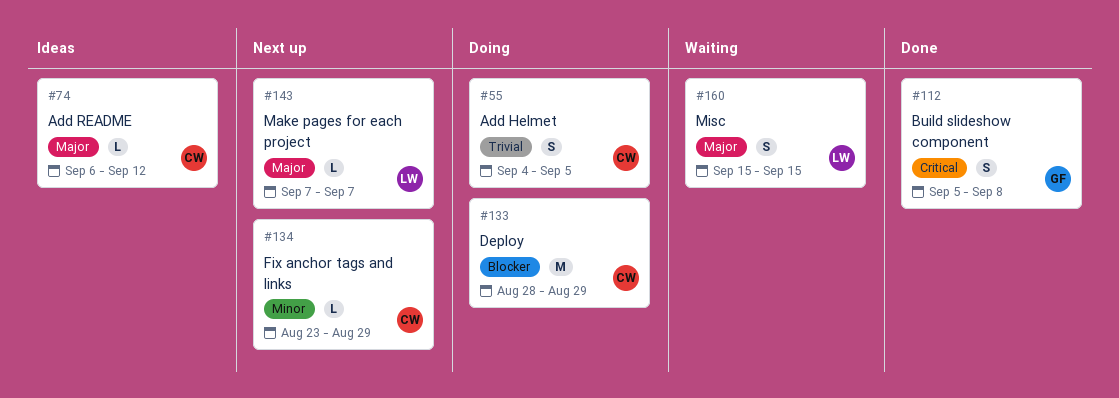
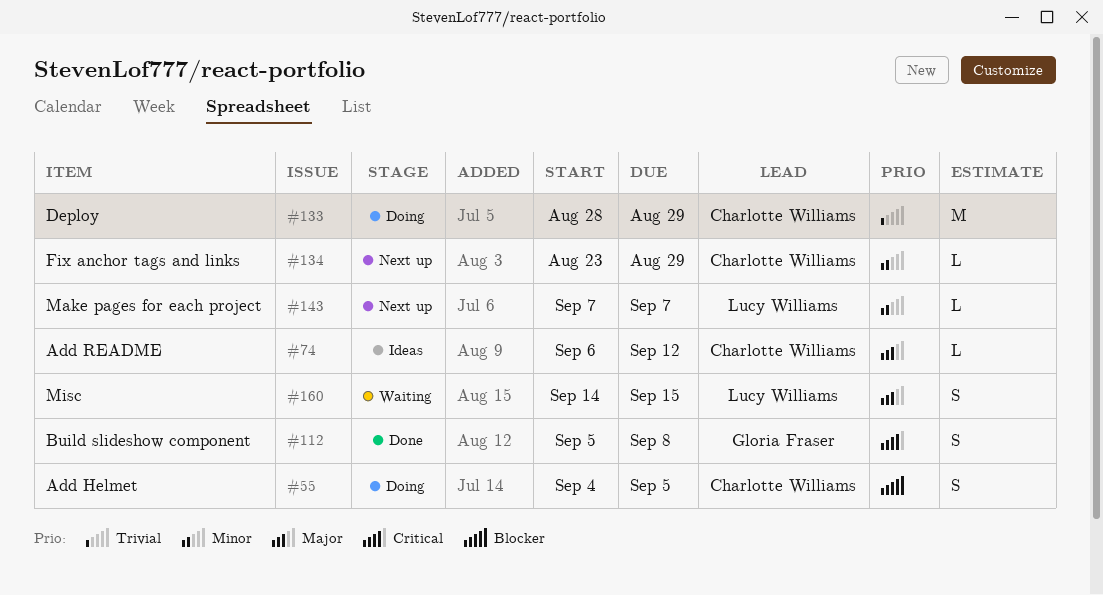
#55, priority: Trivial -> Blocker
#133, priority: Blocker -> Trivial
#143, priority: Major -> Minor
#160, start: Sep 15 -> Sep 14

